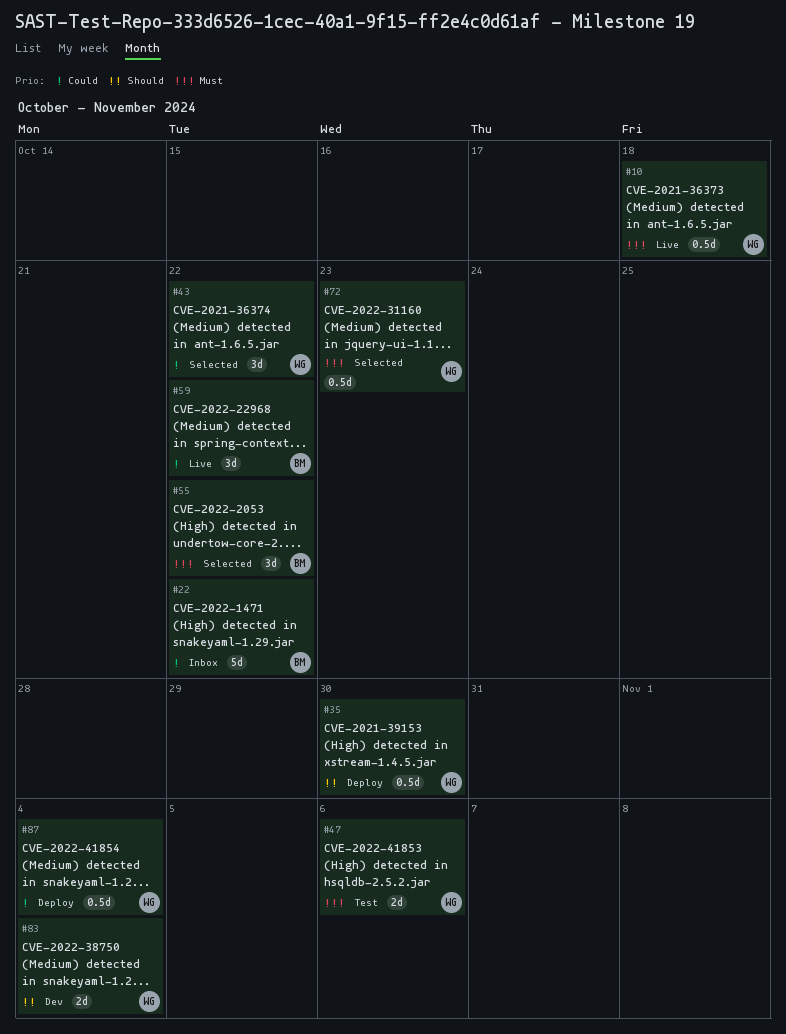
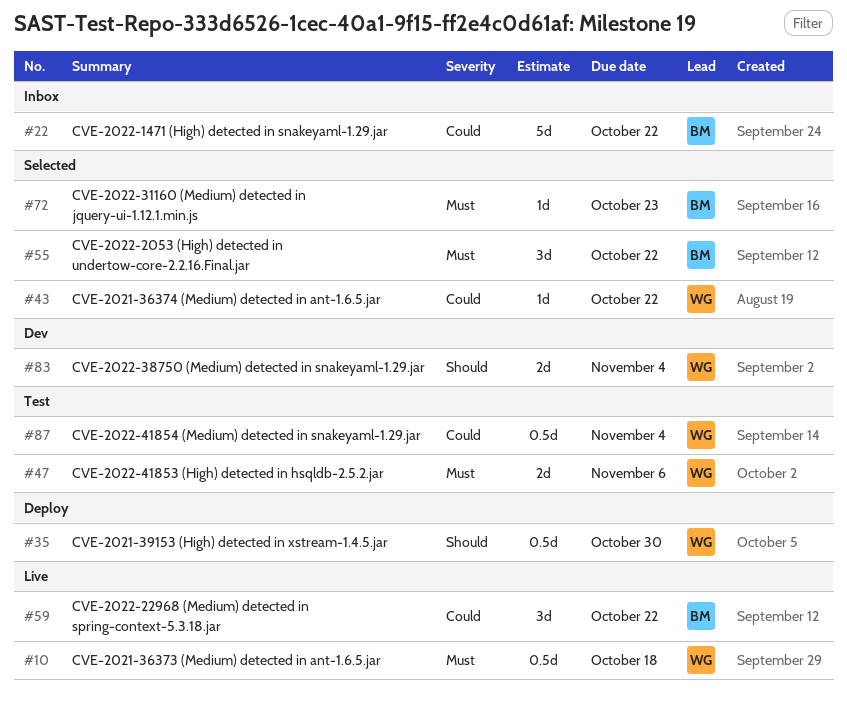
#43, estimate: 3d -> 1d
#72, owner: WG -> BM
#72, estimate: 0.5d -> 1d
#87, status: Deploy -> Test

